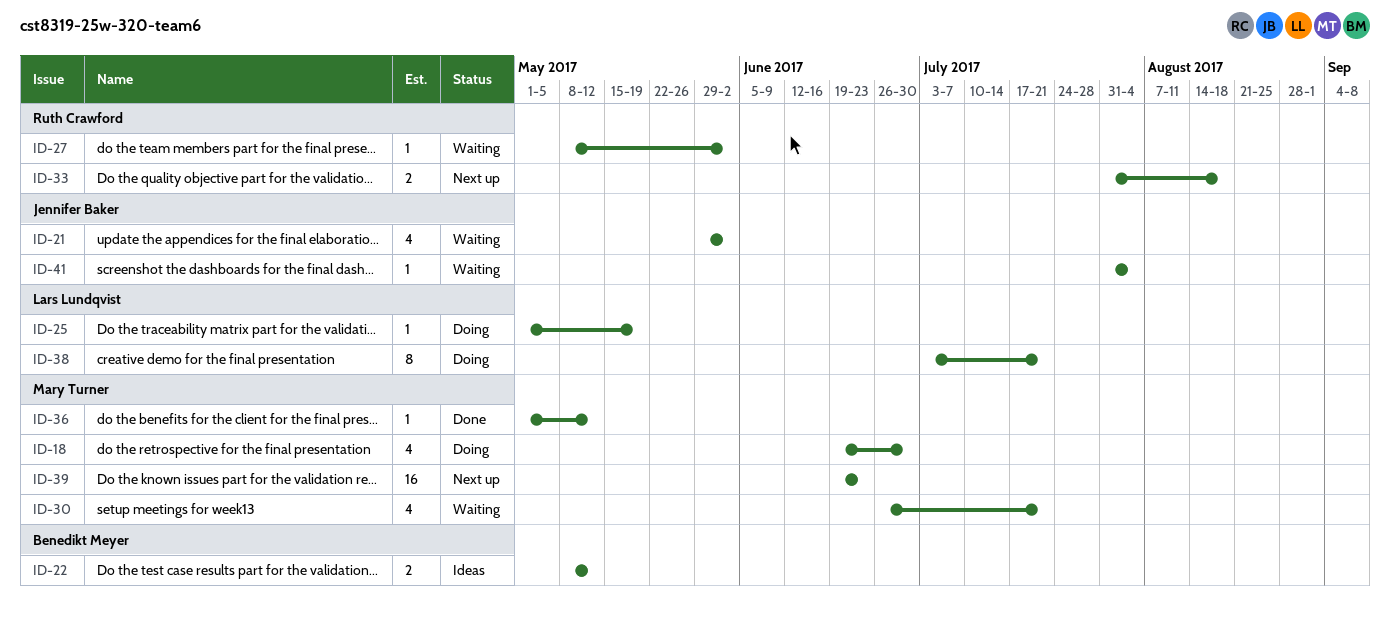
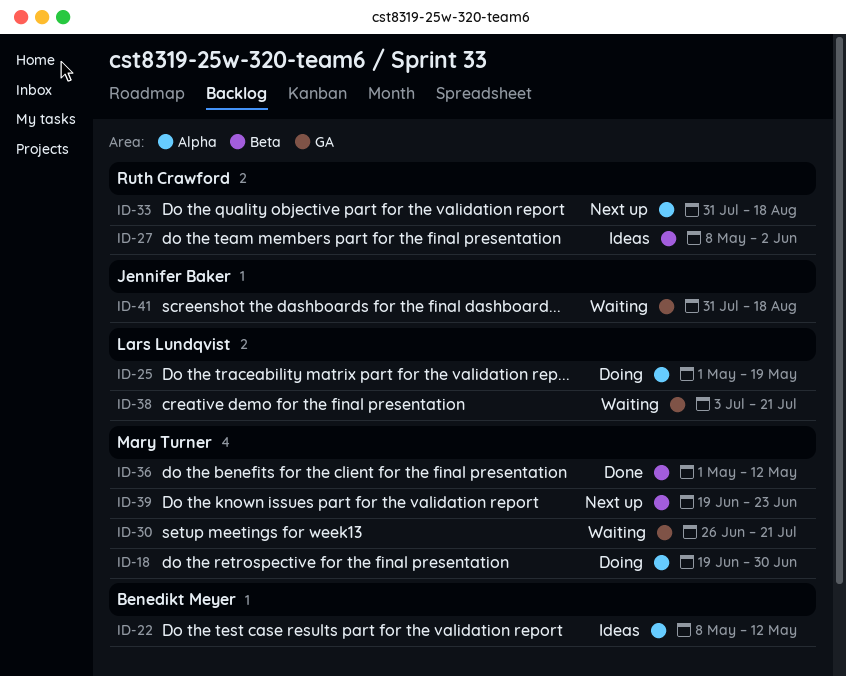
ID-21: present -> none
ID-27, status: Waiting -> Ideas
ID-38, status: Doing -> Waiting
ID-41, due: Aug 4 -> Aug 18

